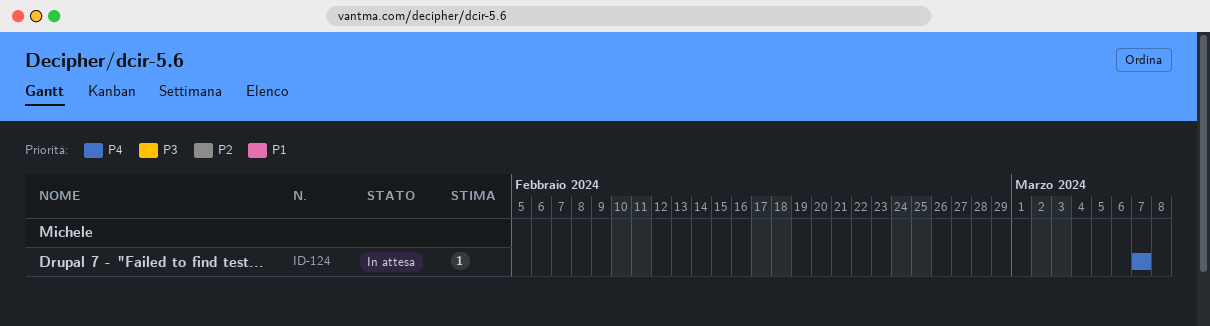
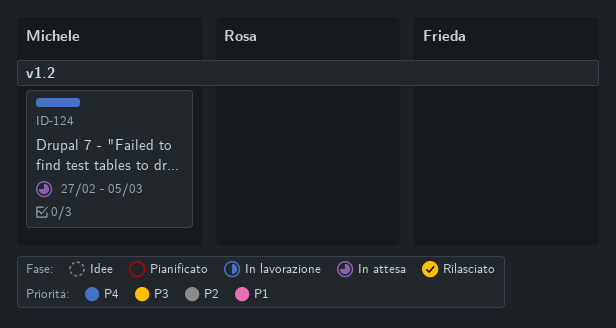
ID-124, start: Mar 7 -> Feb 27
ID-124, due: Mar 7 -> Mar 5

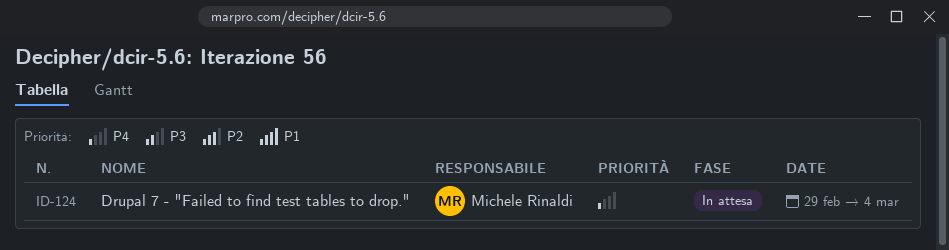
ID-124, start: Feb 27 -> Feb 29
ID-124, due: Mar 5 -> Mar 4

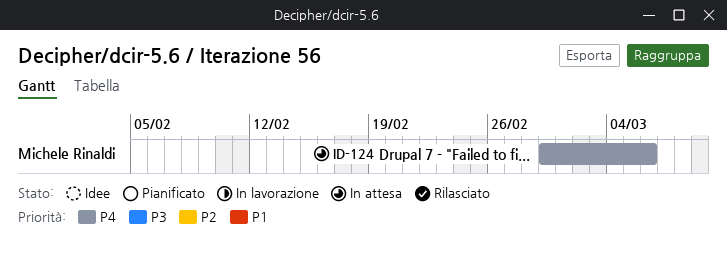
ID-124, due: Mar 4 -> Mar 6

